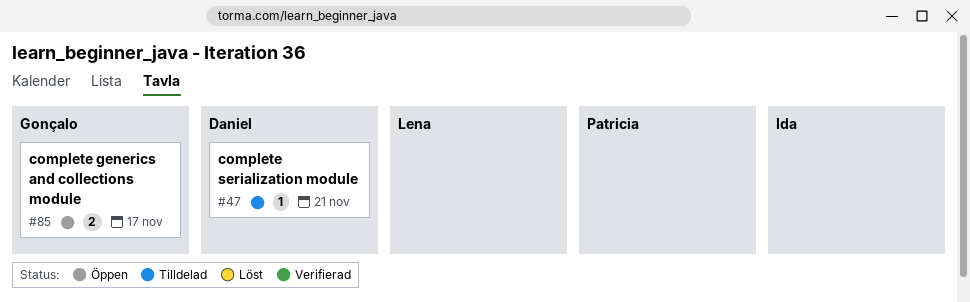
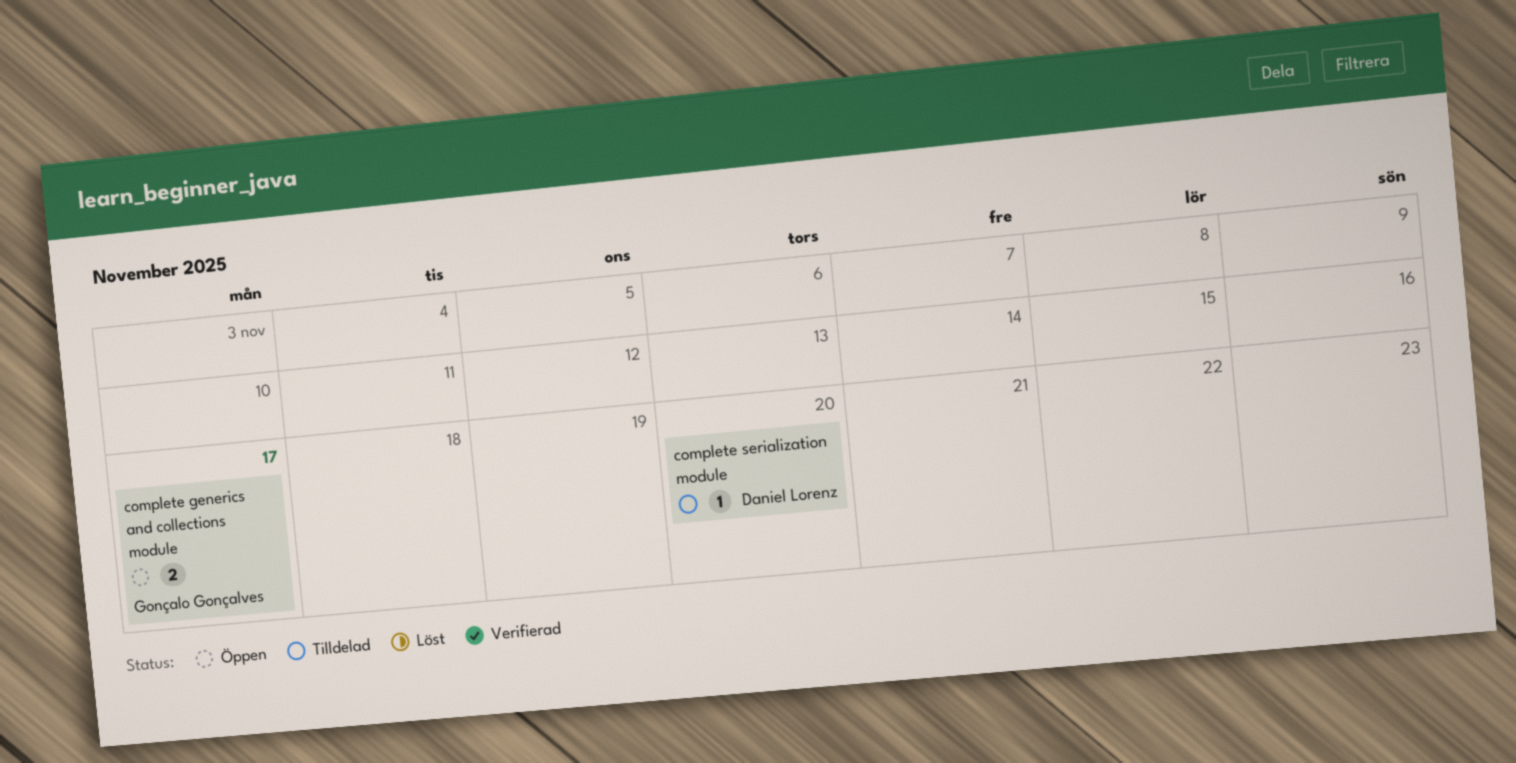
complete serialization module, due: Nov 21 -> Nov 20

